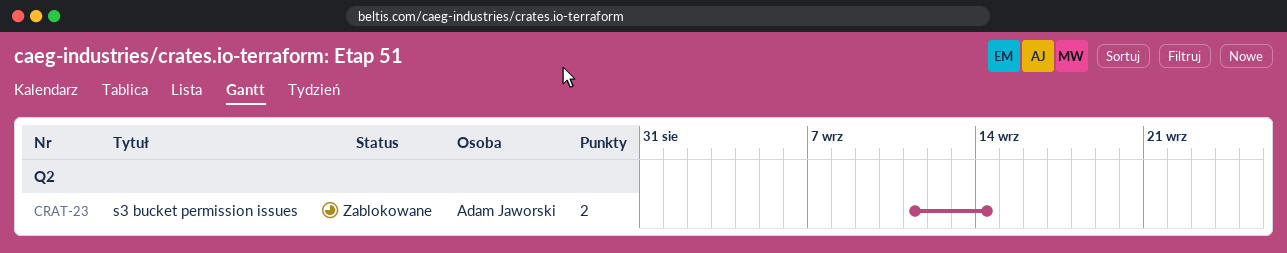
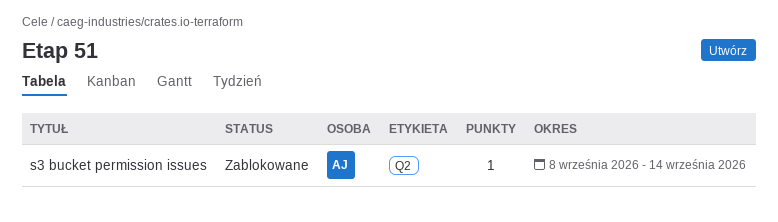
s3 bucket permission issues, estimate: 2 -> 1
s3 bucket permission issues, start: Sep 11 -> Sep 8

